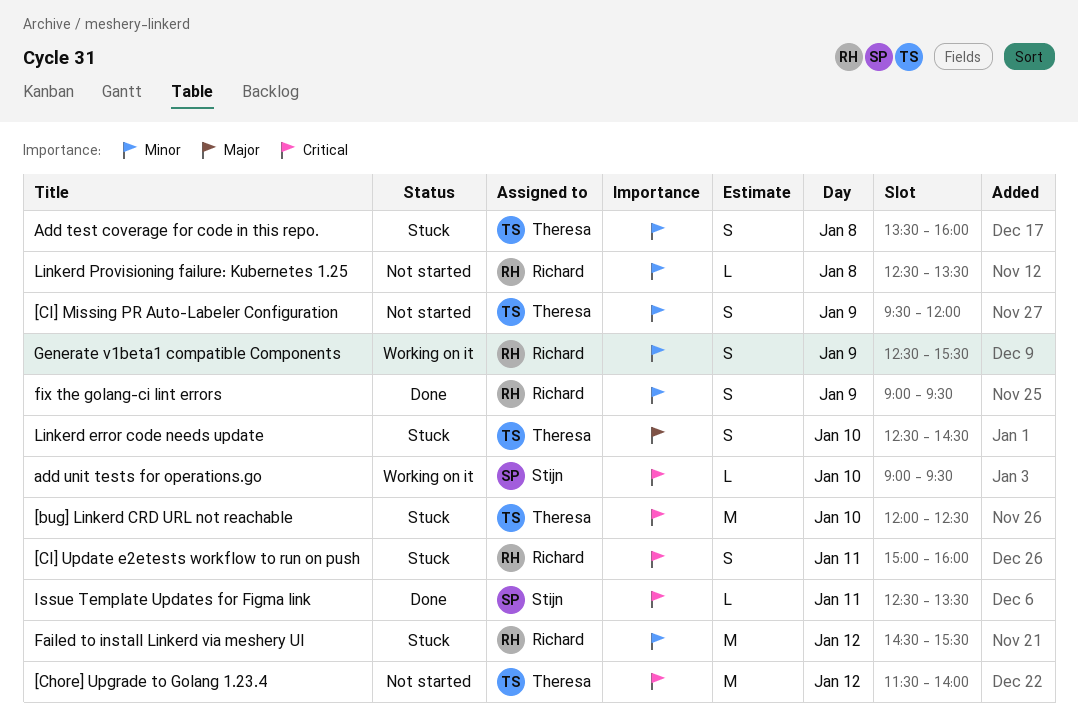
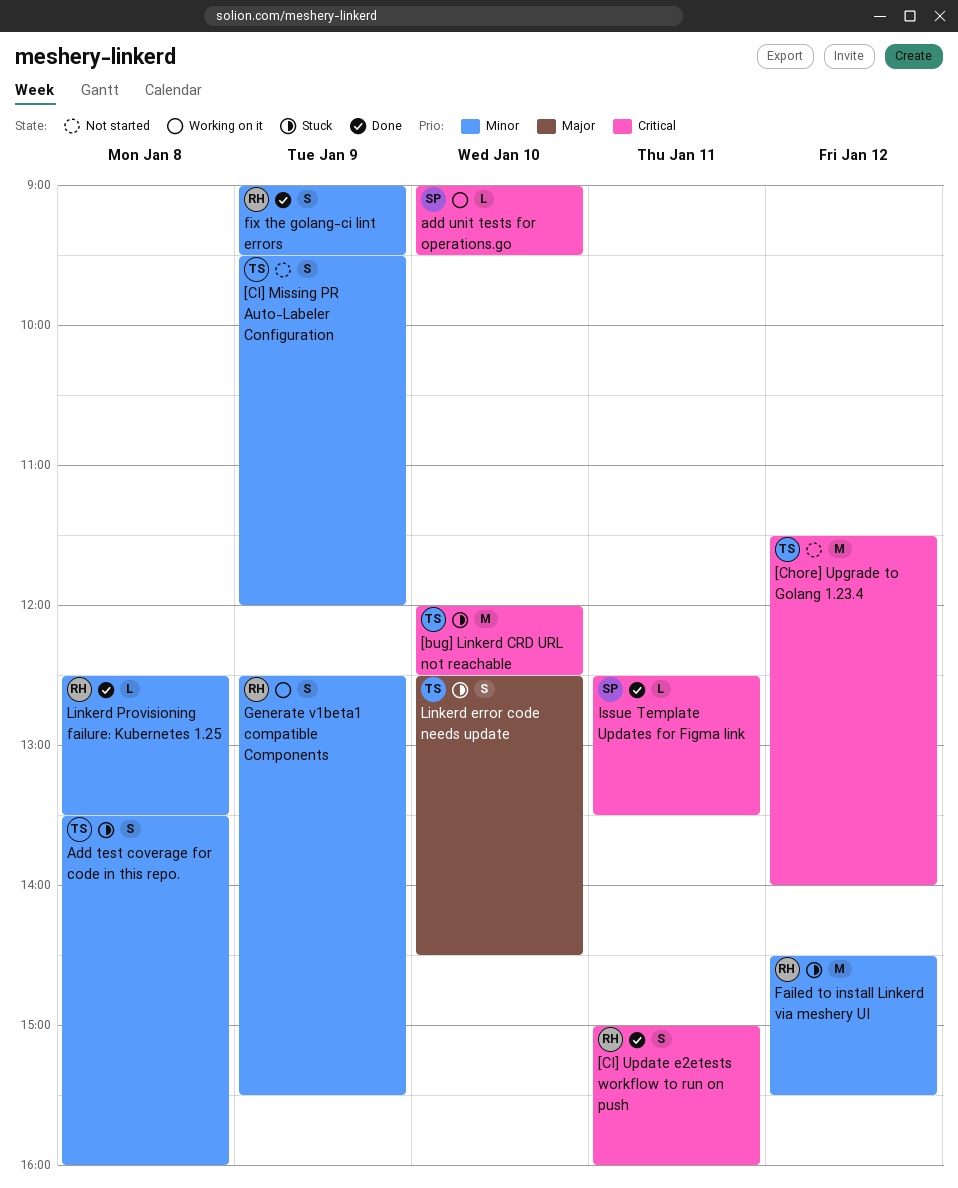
[CI] Update e2etests workflow to run on push, status: Stuck -> Done
Linkerd Provisioning failure: Kubernetes 1.25, status: Not started -> Done

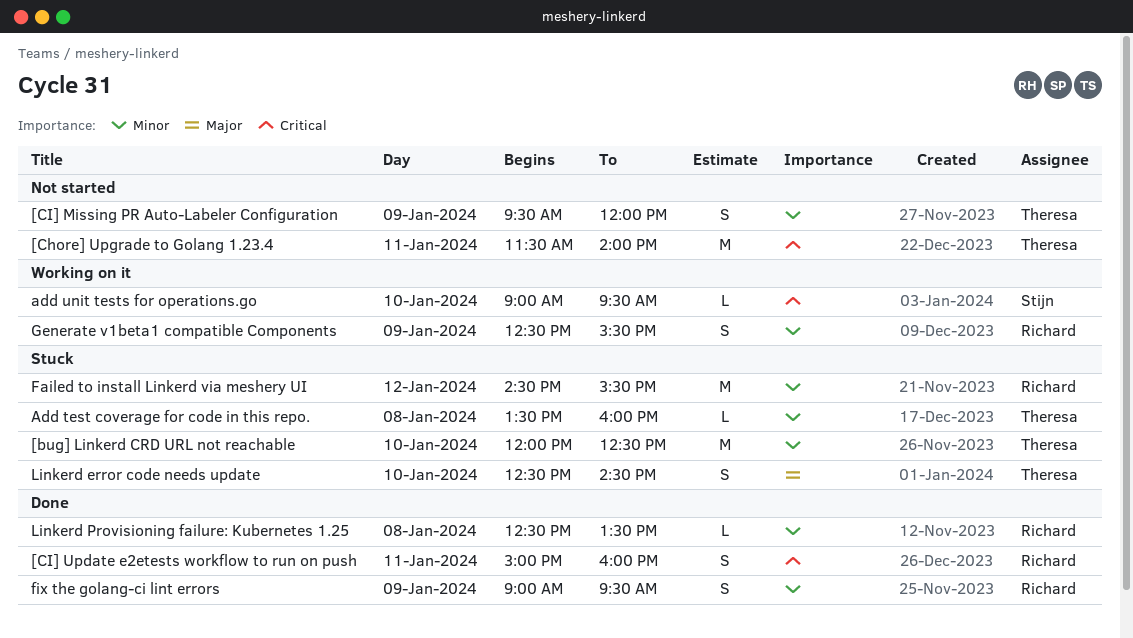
[bug] Linkerd CRD URL not reachable, priority: Critical -> Minor
[Chore] Upgrade to Golang 1.23.4, day: Jan 12 -> Jan 11
Add test coverage for code in this repo., estimate: S -> L
Issue Template Updates for Figma link: present -> none

